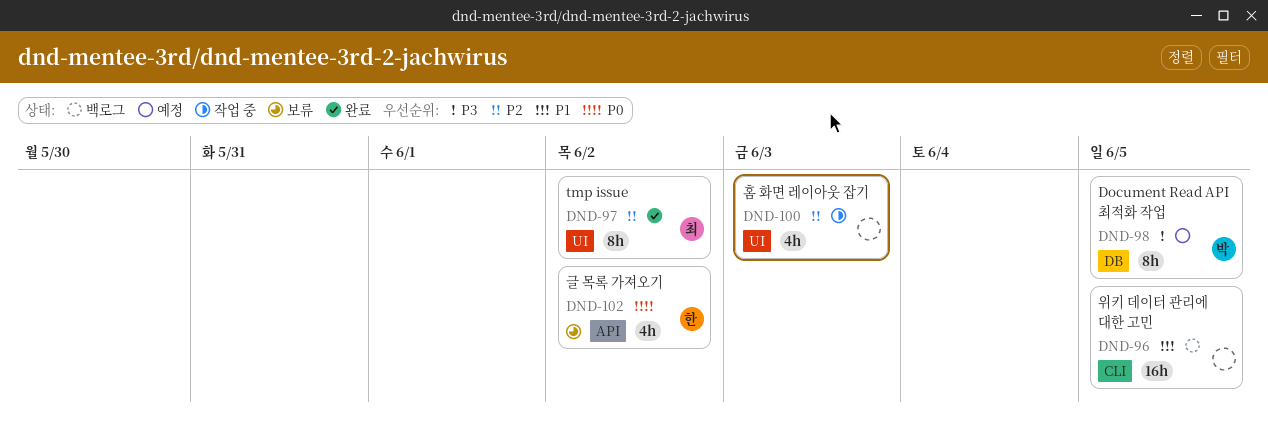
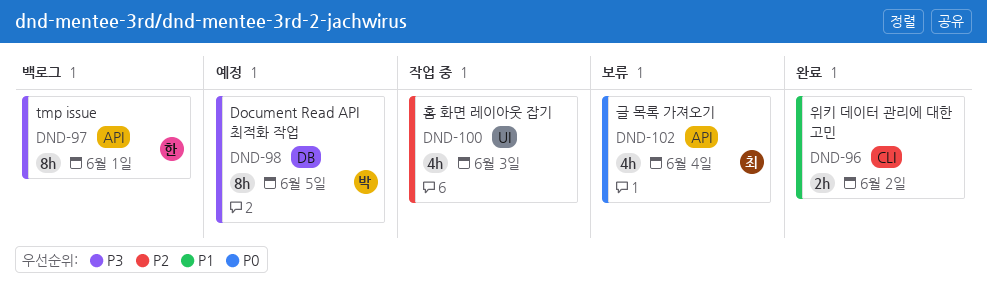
DND-96, status: 백로그 -> 완료
DND-96, estimate: 16h -> 2h
DND-96, due: Jun 5 -> Jun 2
DND-97, status: 완료 -> 백로그
DND-97, owner: 최 -> 한
DND-97, priority: P2 -> P3
DND-97, label: UI -> API
DND-97, due: Jun 2 -> Jun 1
DND-102, owner: 한 -> 최
DND-102, due: Jun 2 -> Jun 4

